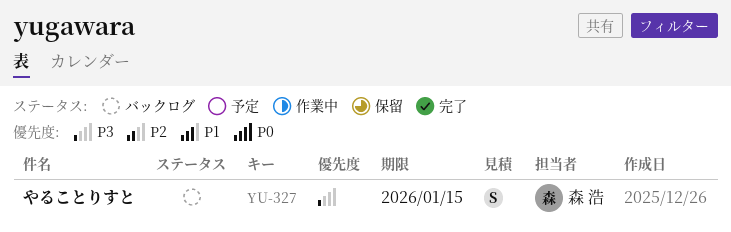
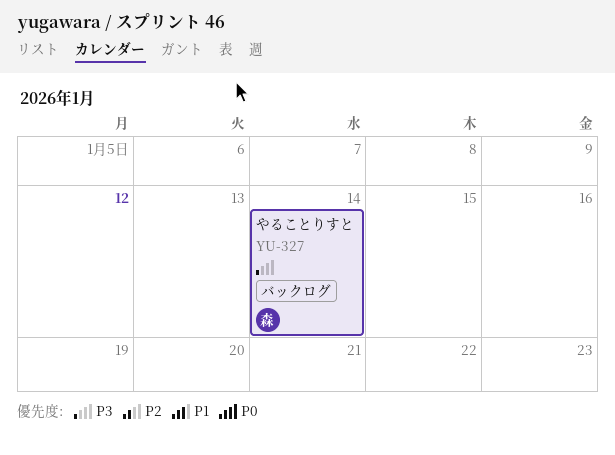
YU-327, due: Jan 15 -> Jan 14

